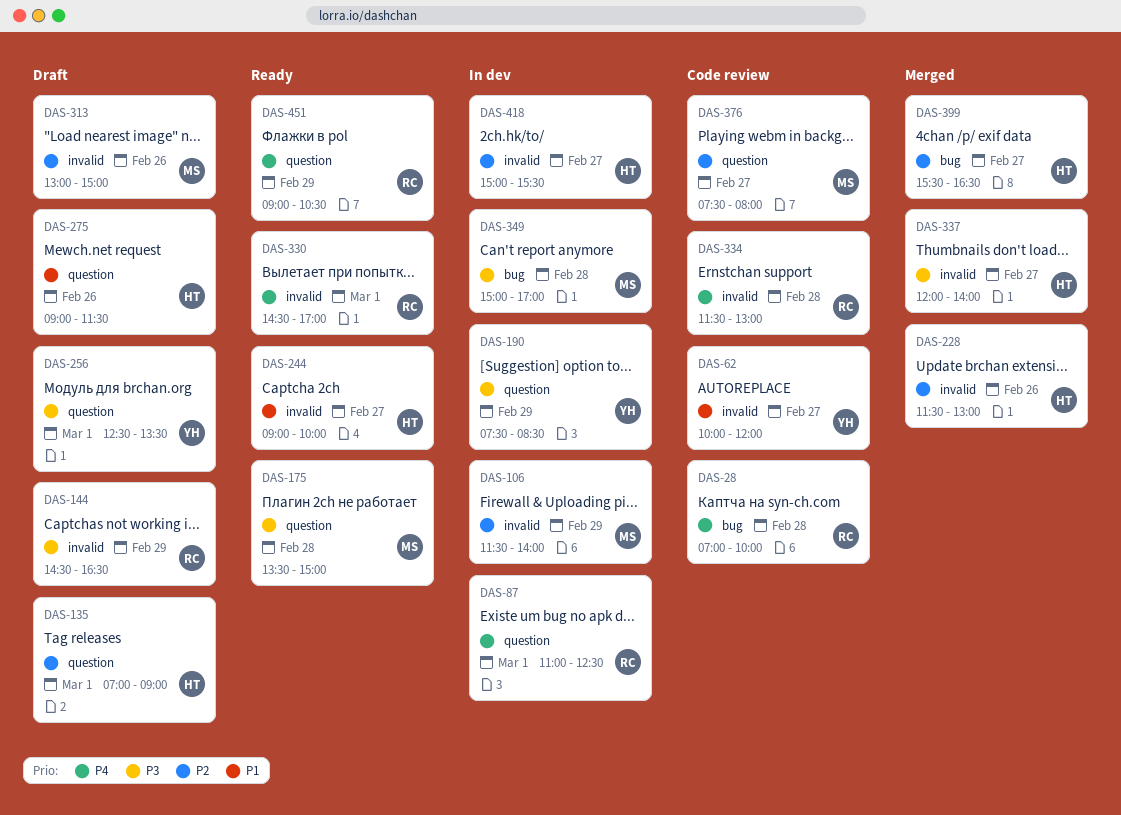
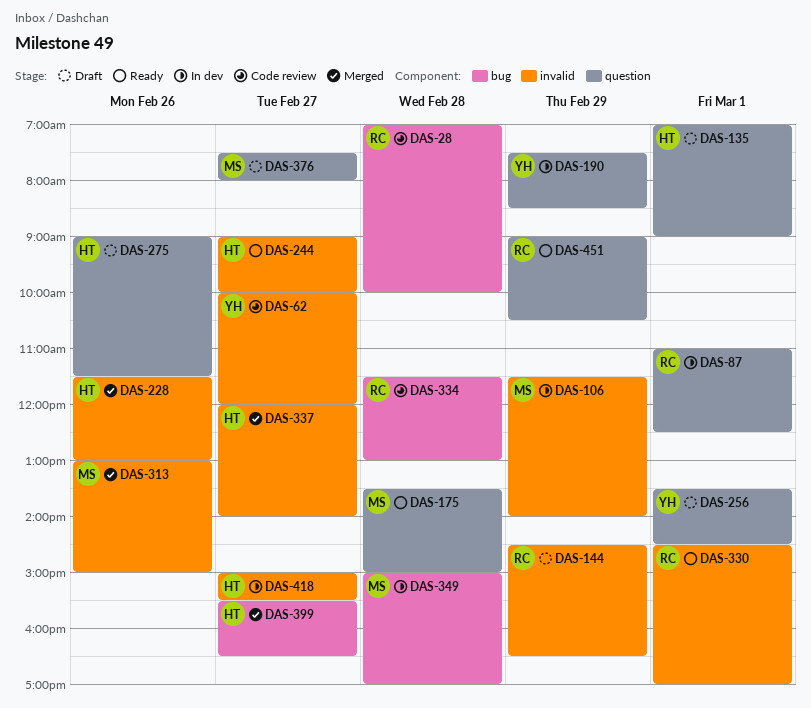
DAS-256, begins: 12:30 -> 13:30
DAS-256, ends: 13:30 -> 14:30
DAS-313, status: Draft -> Merged
DAS-334, label: invalid -> bug
DAS-376, status: Code review -> Draft

